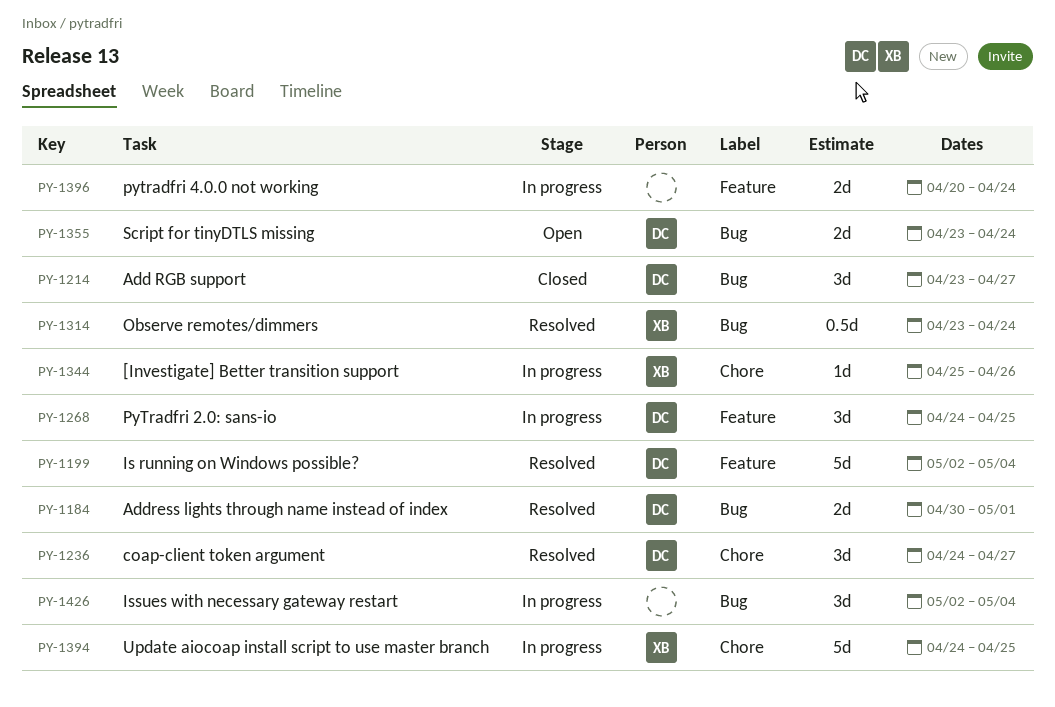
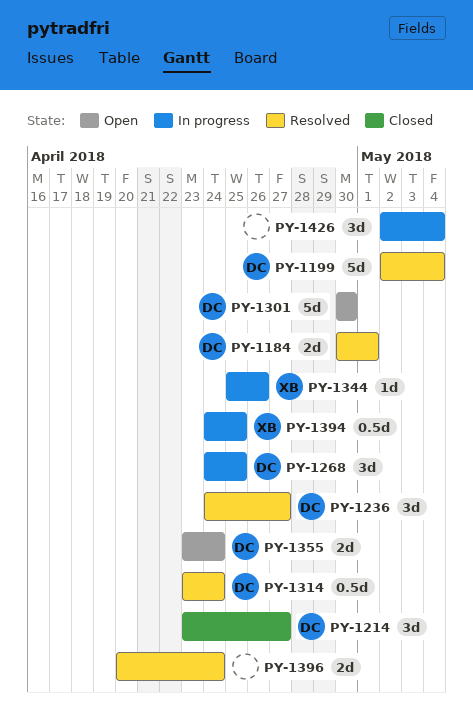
PY-1301: none -> present
PY-1314, owner: XB -> DC
PY-1394, estimate: 5d -> 0.5d
PY-1396, status: In progress -> Resolved

